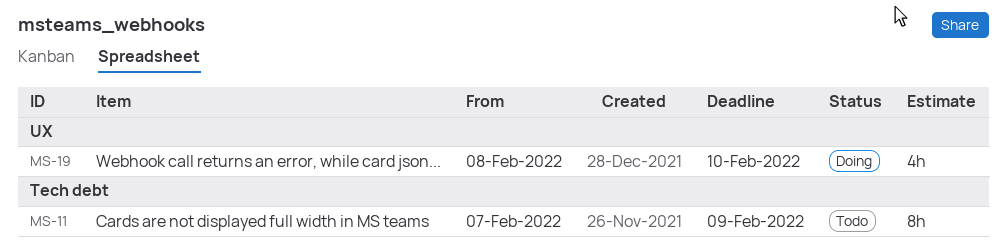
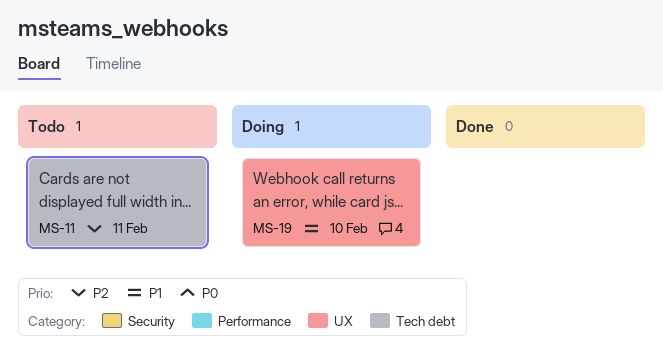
MS-11, due: Feb 9 -> Feb 11

